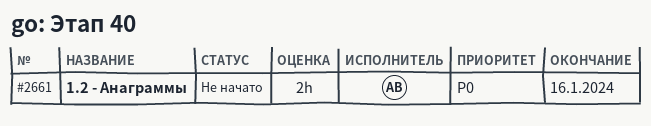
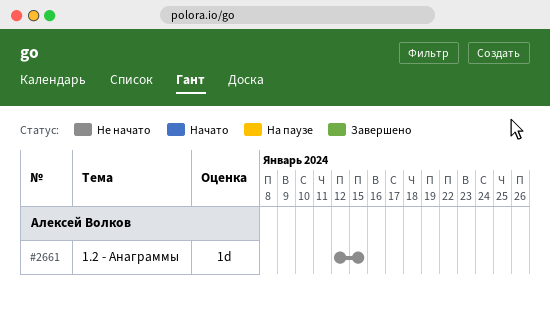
#2661, estimate: 2h -> 1d
#2661, due: Jan 16 -> Jan 15

